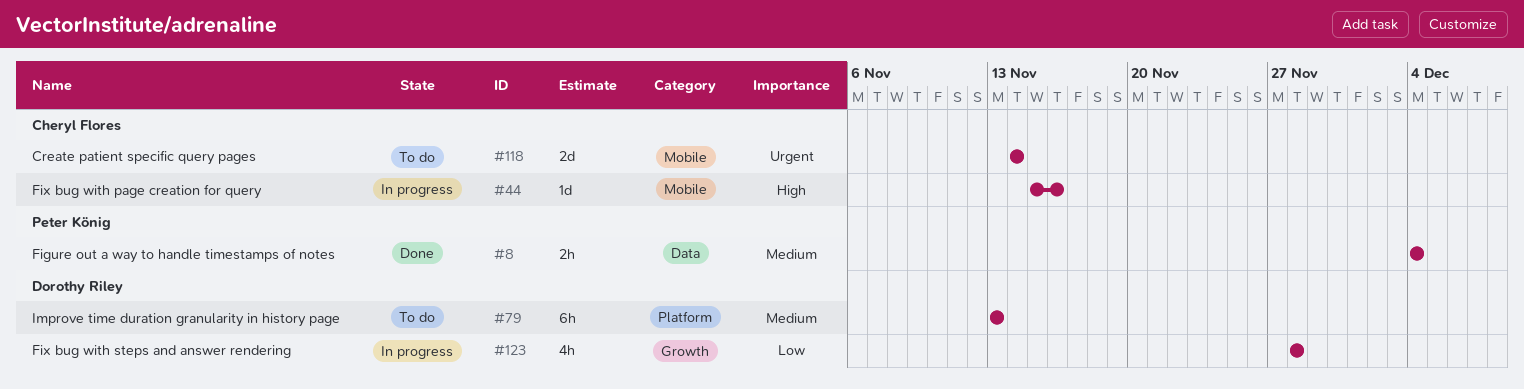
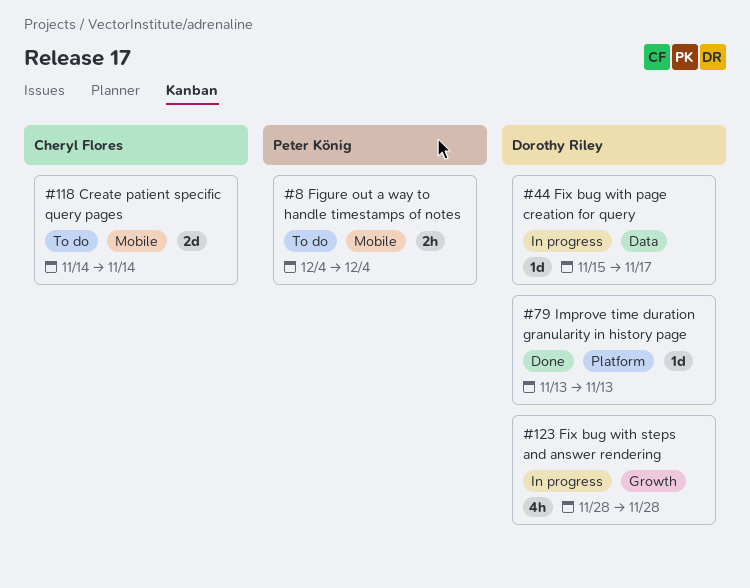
#8, status: Done -> To do
#8, label: Data -> Mobile
#44, owner: Cheryl Flores -> Dorothy Riley
#44, label: Mobile -> Data
#44, due: Nov 16 -> Nov 17
#79, status: To do -> Done
#79, estimate: 6h -> 1d

